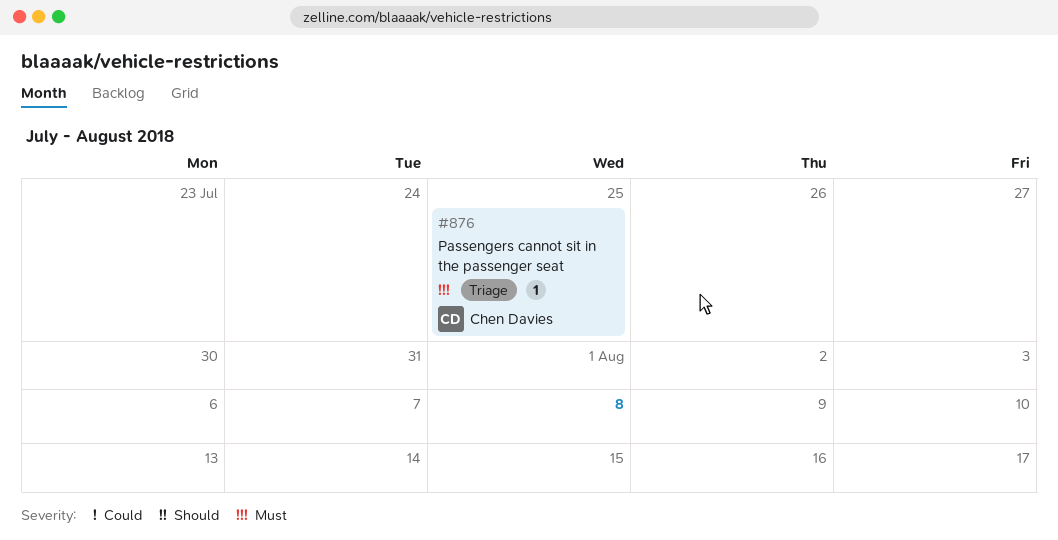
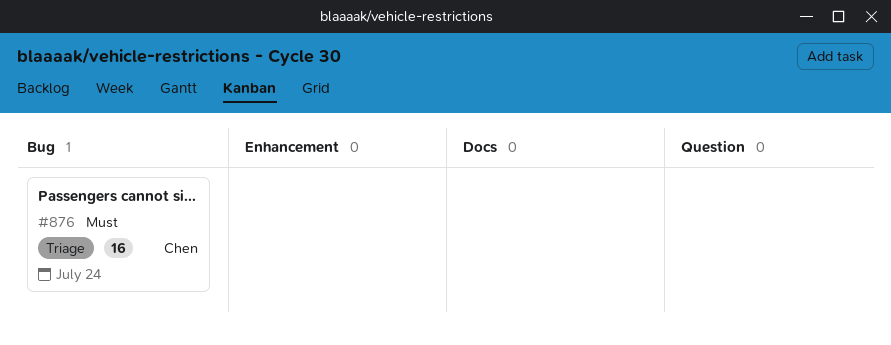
#876, estimate: 1 -> 16
#876, due: Jul 25 -> Jul 24

